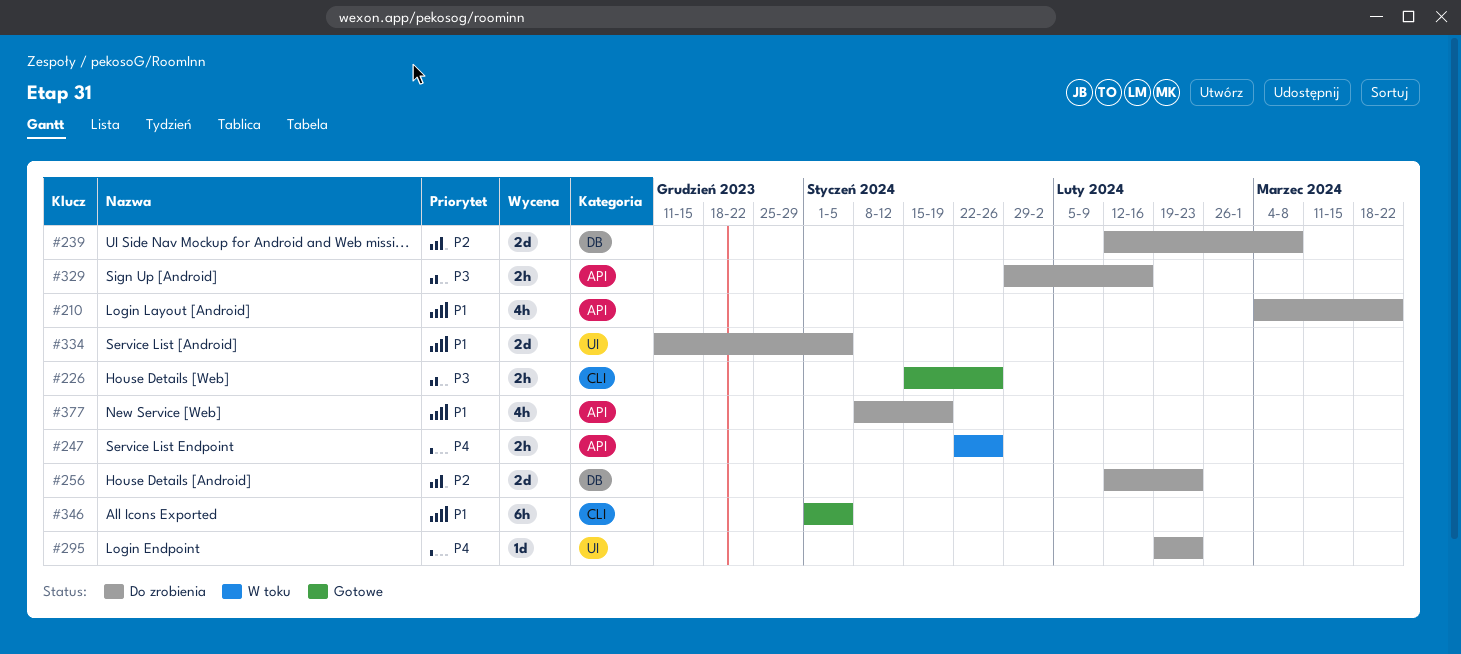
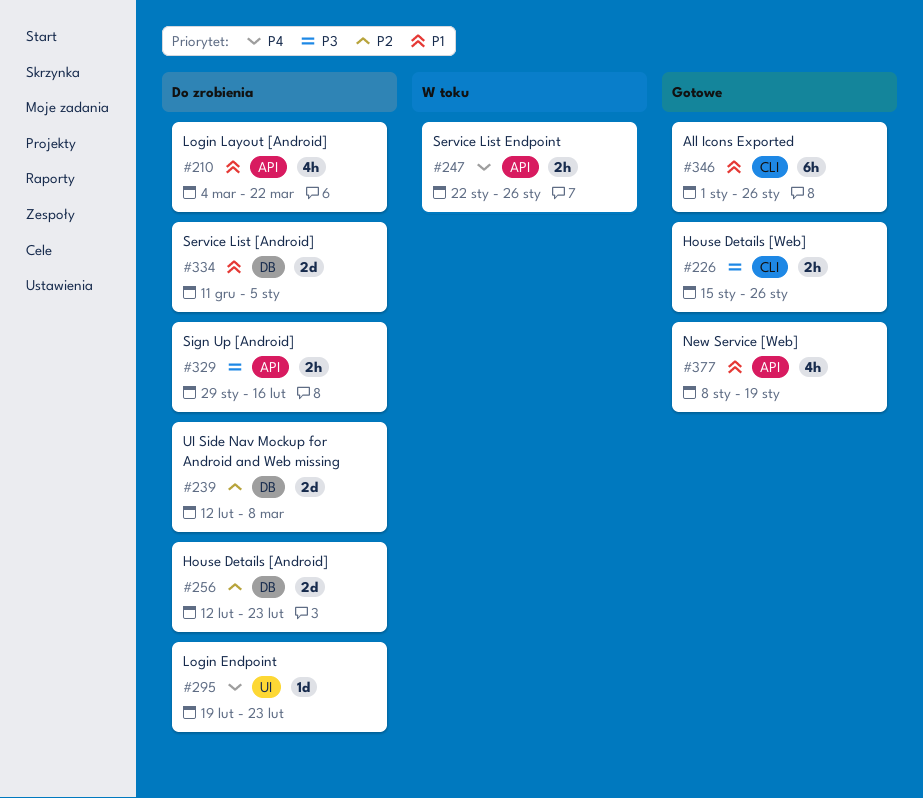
#334, label: UI -> DB
#346, due: Jan 5 -> Jan 26
#377, status: Do zrobienia -> Gotowe

